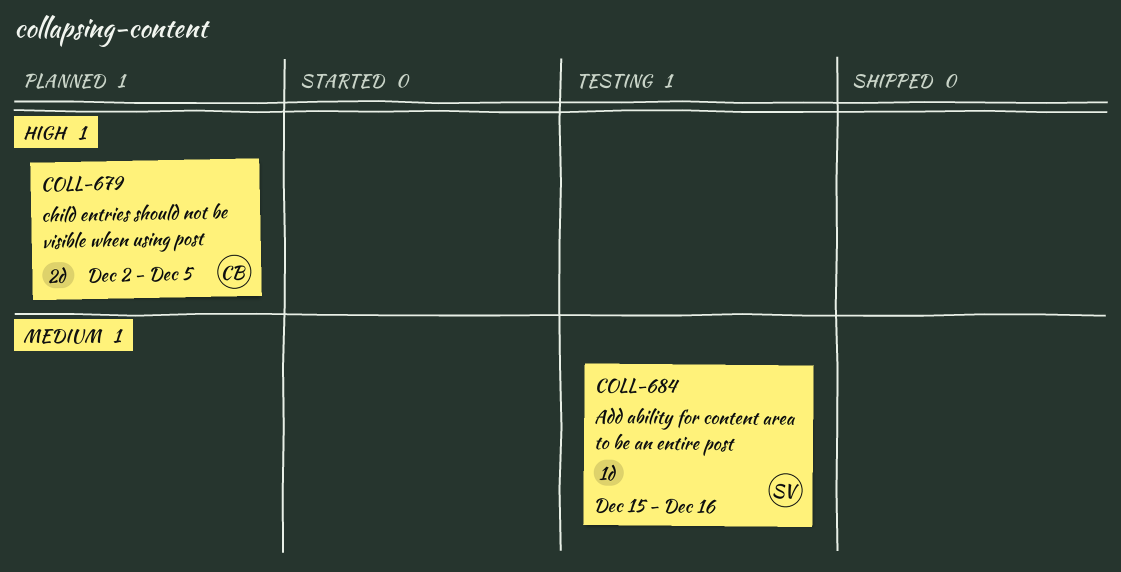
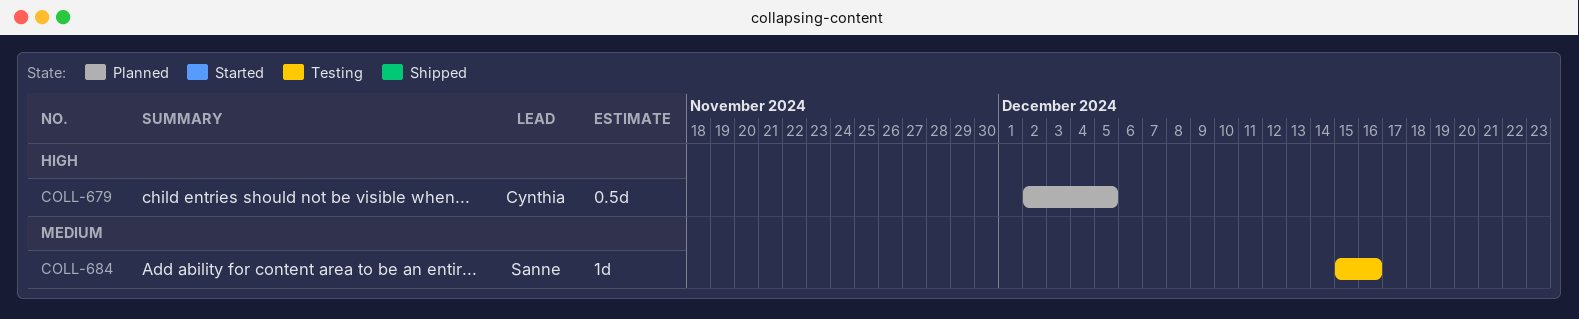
COLL-679, estimate: 2d -> 0.5d

